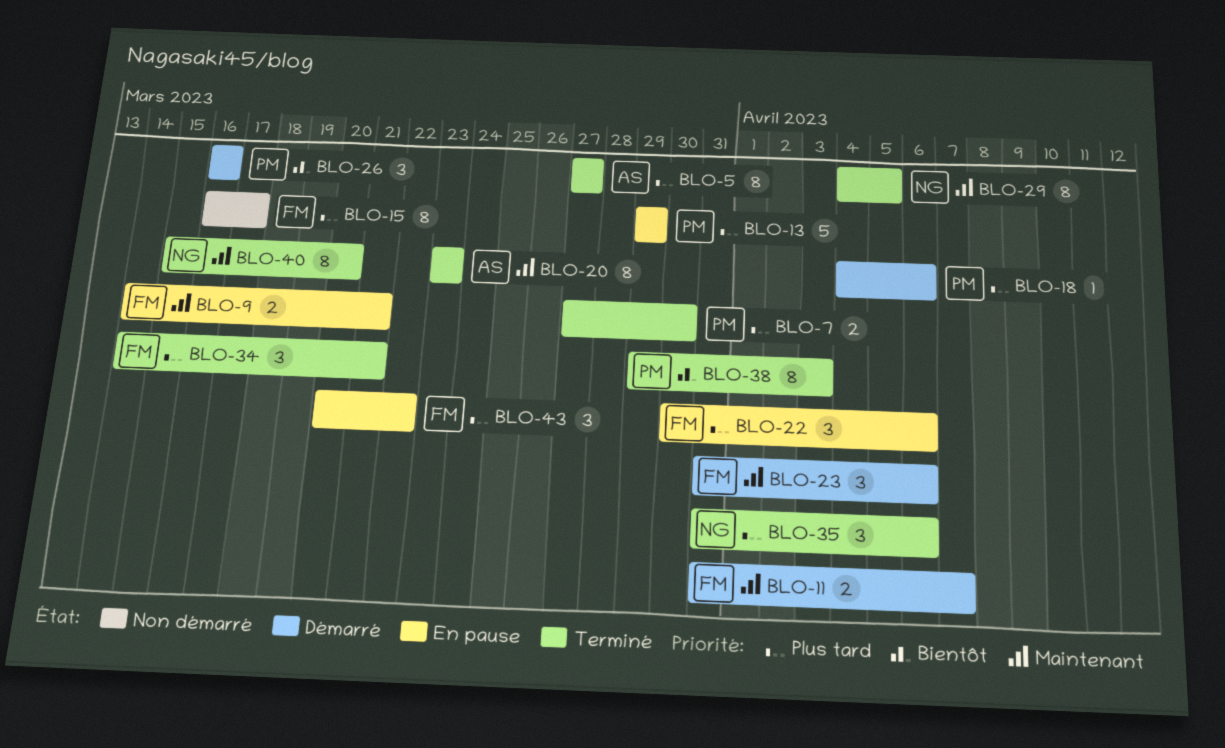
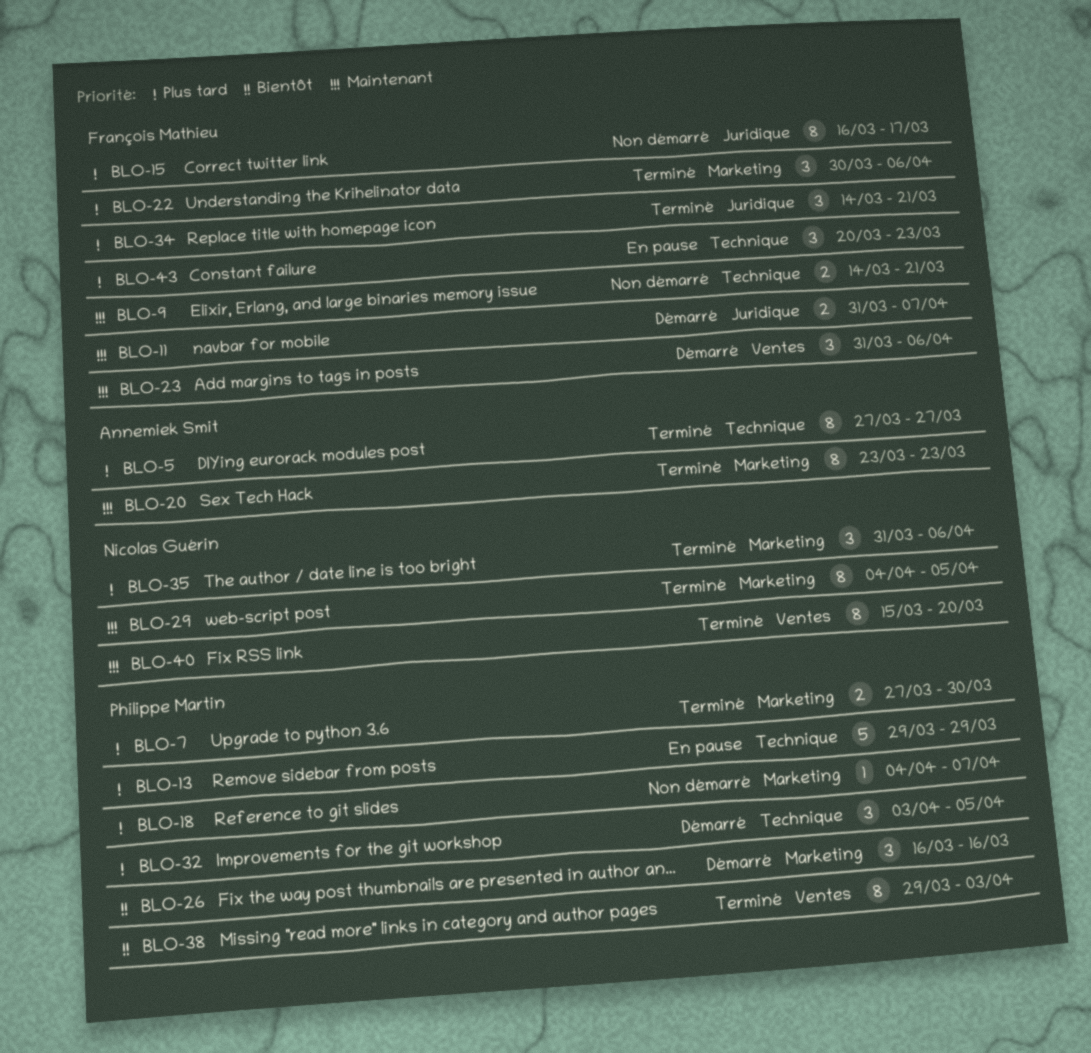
BLO-9, status: En pause -> Non démarré
BLO-18, status: Démarré -> Non démarré
BLO-18, due: Apr 6 -> Apr 7
BLO-22, status: En pause -> Terminé
BLO-32: none -> present
BLO-43, due: Mar 22 -> Mar 23

